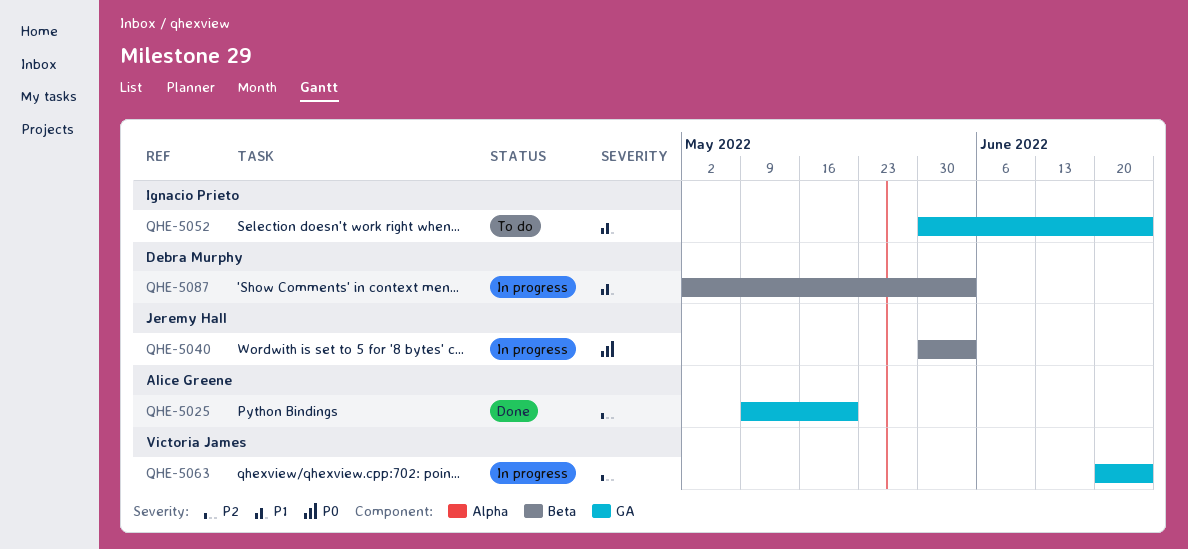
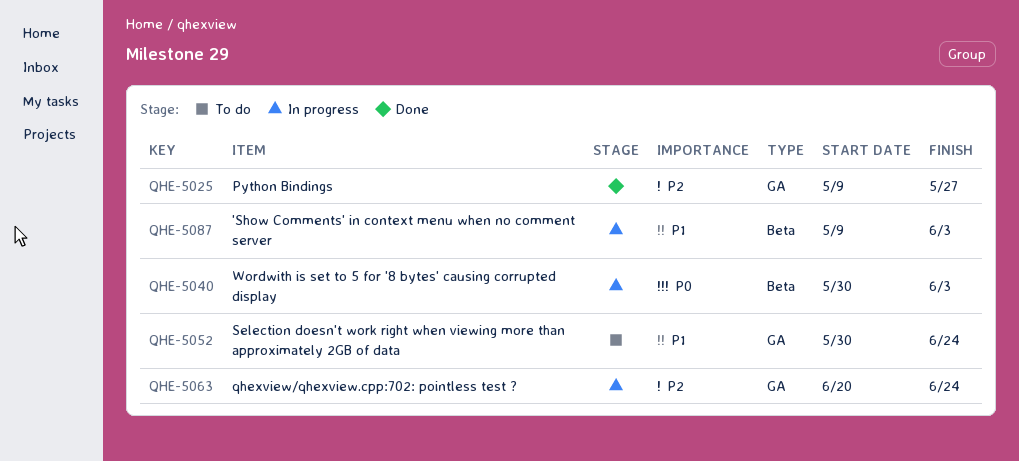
QHE-5025, due: May 20 -> May 27
QHE-5087, start: May 2 -> May 9

